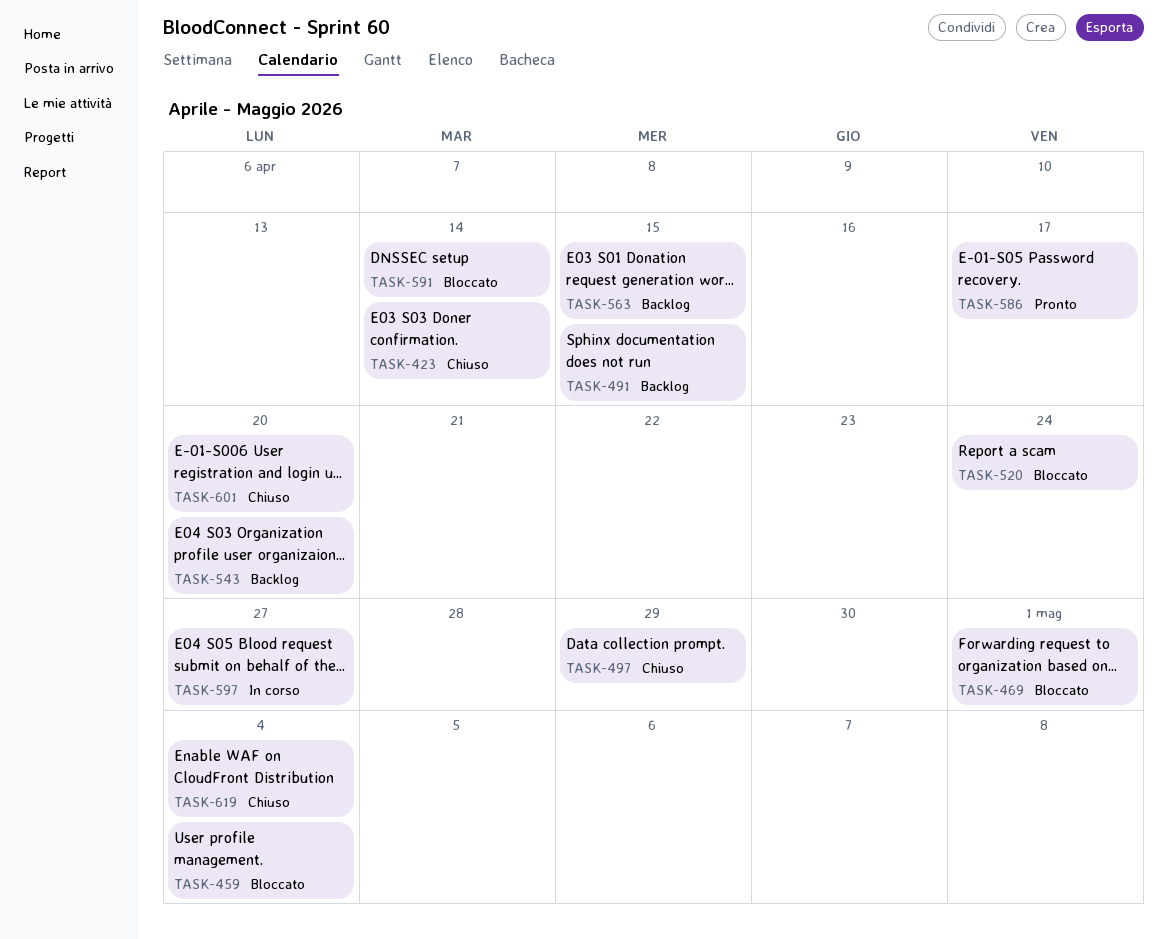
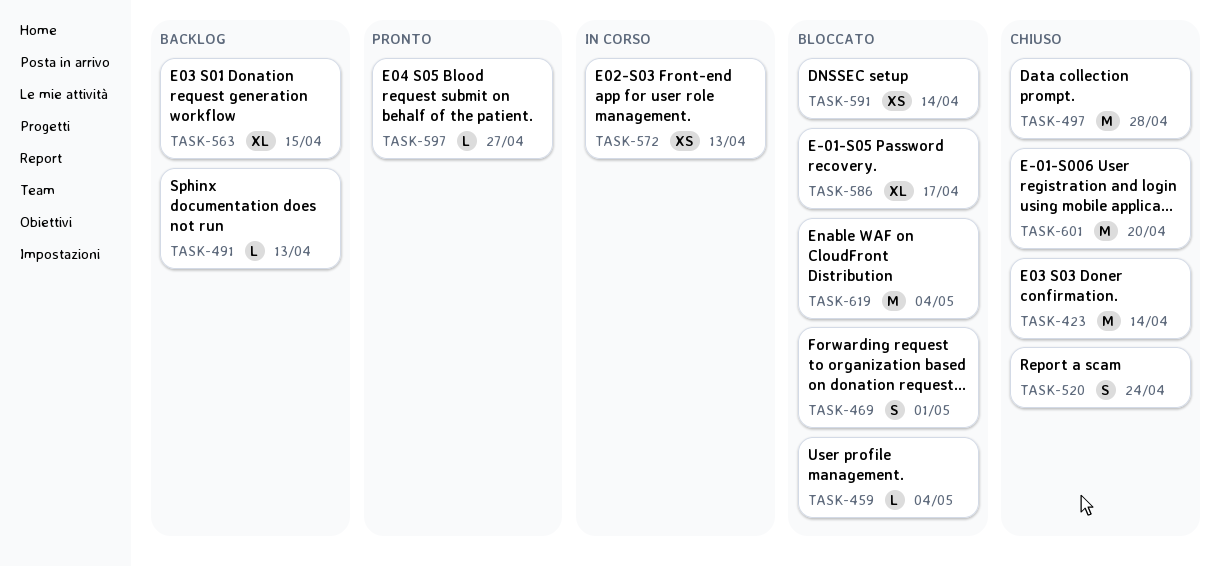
TASK-491, due: Apr 15 -> Apr 13
TASK-497, due: Apr 29 -> Apr 28
TASK-520, status: Bloccato -> Chiuso
TASK-543: present -> none
TASK-572: none -> present
TASK-586, status: Pronto -> Bloccato
TASK-597, status: In corso -> Pronto
TASK-619, status: Chiuso -> Bloccato

